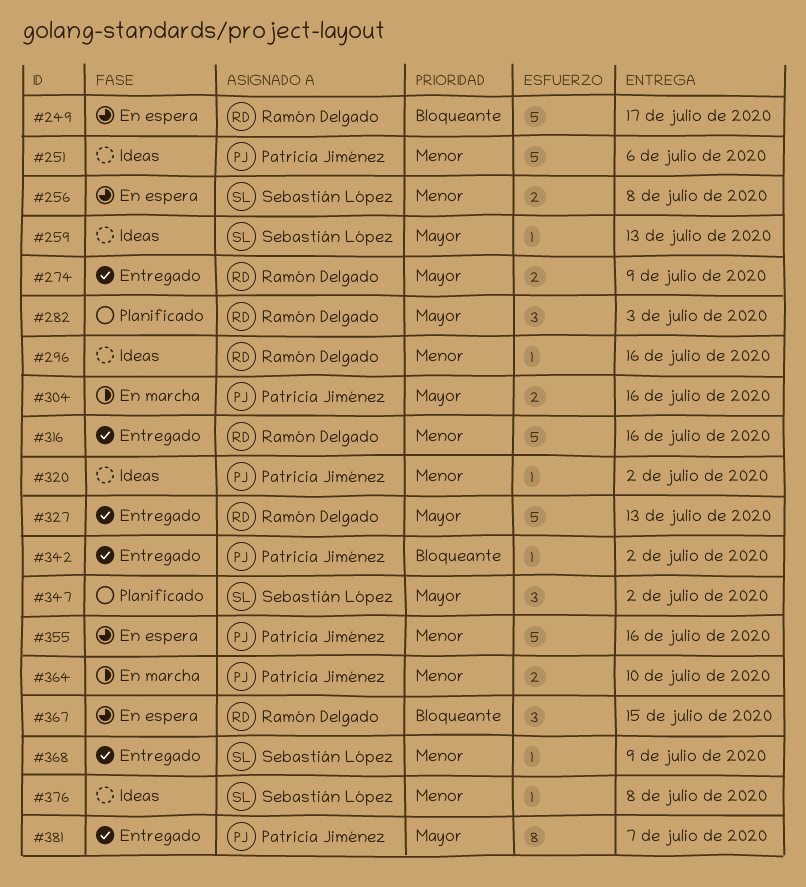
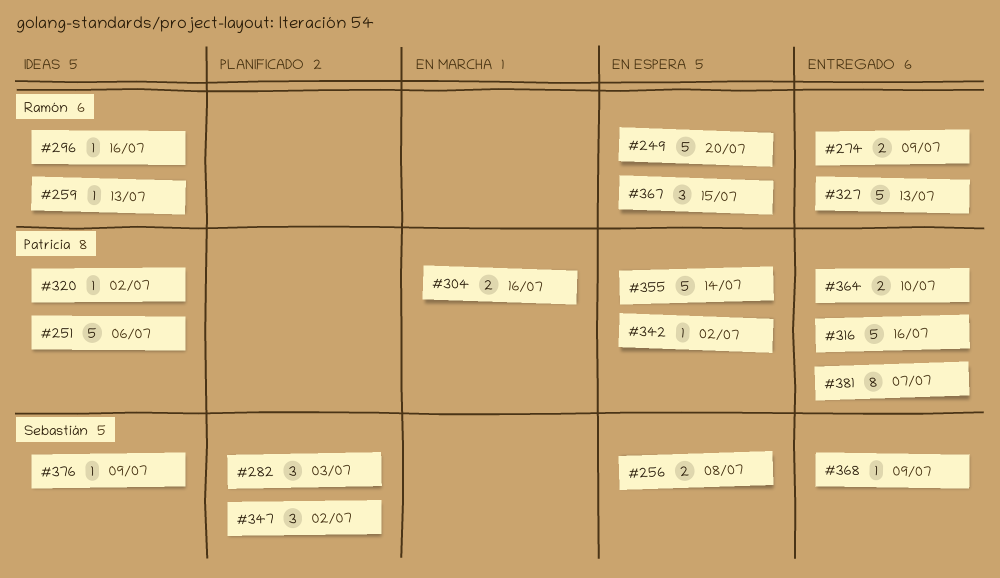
#249, due: Jul 17 -> Jul 20
#259, owner: Sebastián López -> Ramón Delgado
#282, owner: Ramón Delgado -> Sebastián López
#316, owner: Ramón Delgado -> Patricia Jiménez
#342, status: Entregado -> En espera
#355, due: Jul 16 -> Jul 14
#364, status: En marcha -> Entregado
#376, due: Jul 8 -> Jul 9

